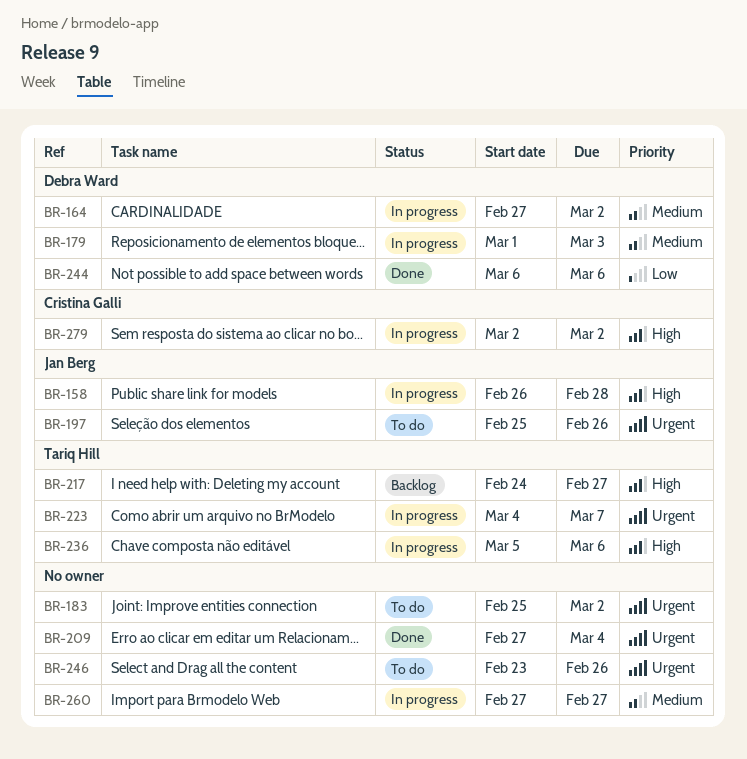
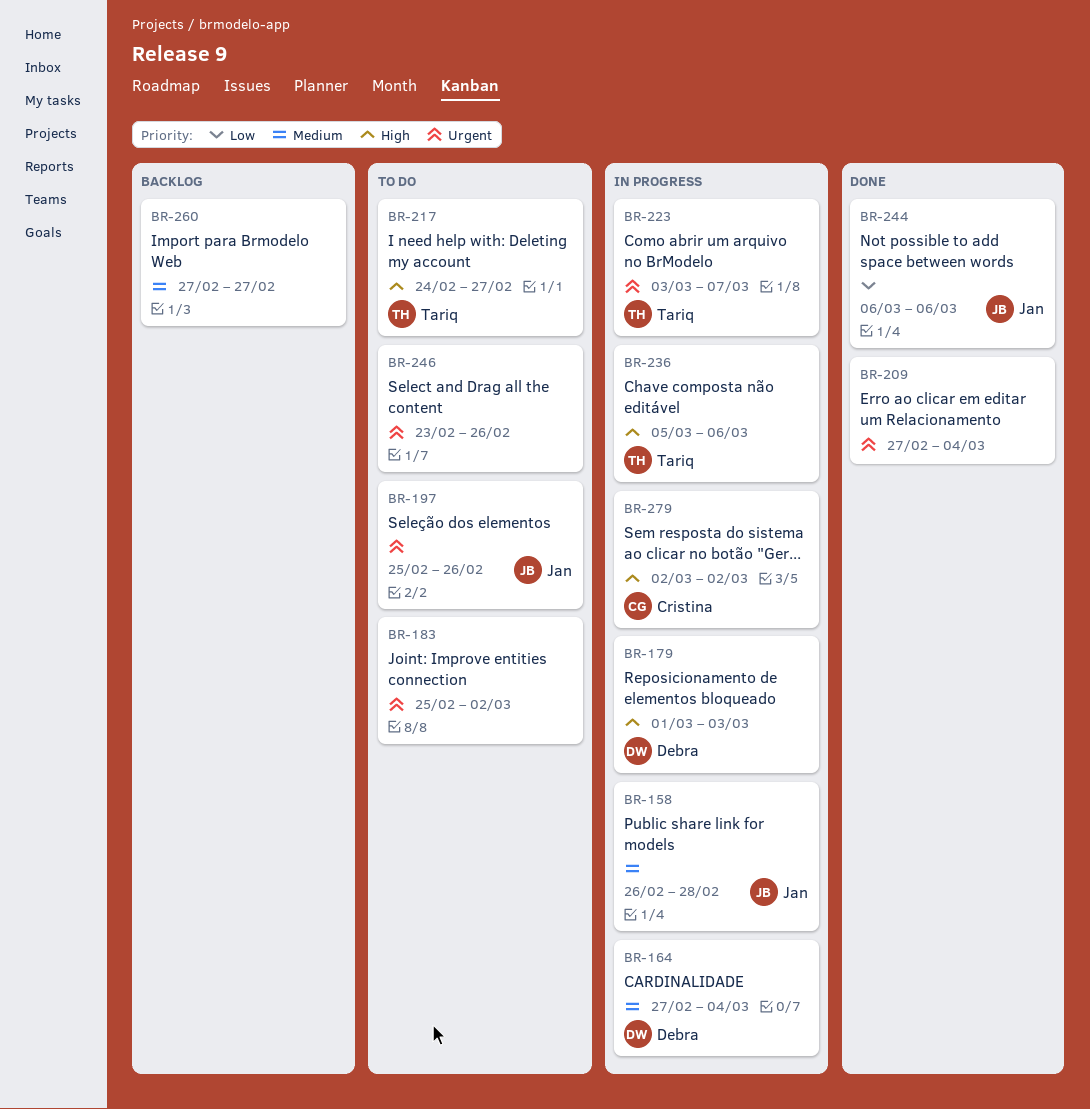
BR-158, priority: High -> Medium
BR-164, due: Mar 2 -> Mar 4
BR-179, priority: Medium -> High
BR-217, status: Backlog -> To do
BR-223, start: Mar 4 -> Mar 3
BR-244, owner: Debra Ward -> Jan Berg
BR-260, status: In progress -> Backlog

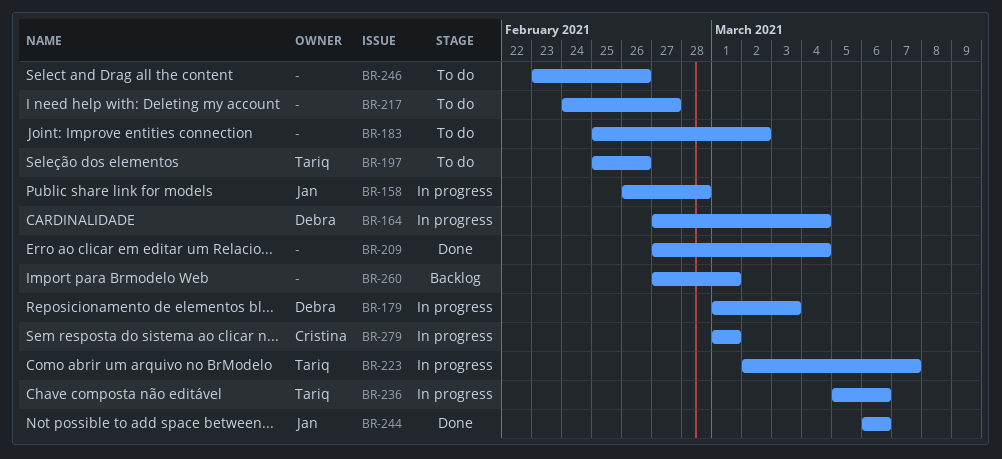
BR-197, owner: Jan -> Tariq
BR-217, owner: Tariq -> none
BR-223, start: Mar 3 -> Mar 2
BR-260, due: Feb 27 -> Mar 1
BR-279, start: Mar 2 -> Mar 1
BR-279, due: Mar 2 -> Mar 1

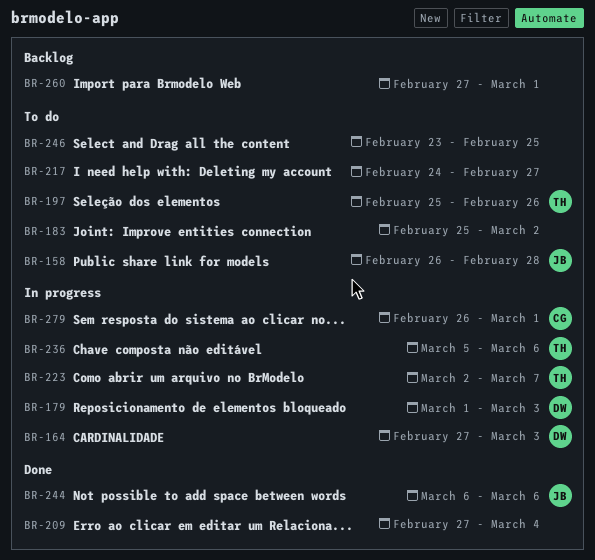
BR-158, status: In progress -> To do
BR-164, due: Mar 4 -> Mar 3
BR-246, due: Feb 26 -> Feb 25
BR-279, start: Mar 1 -> Feb 26

